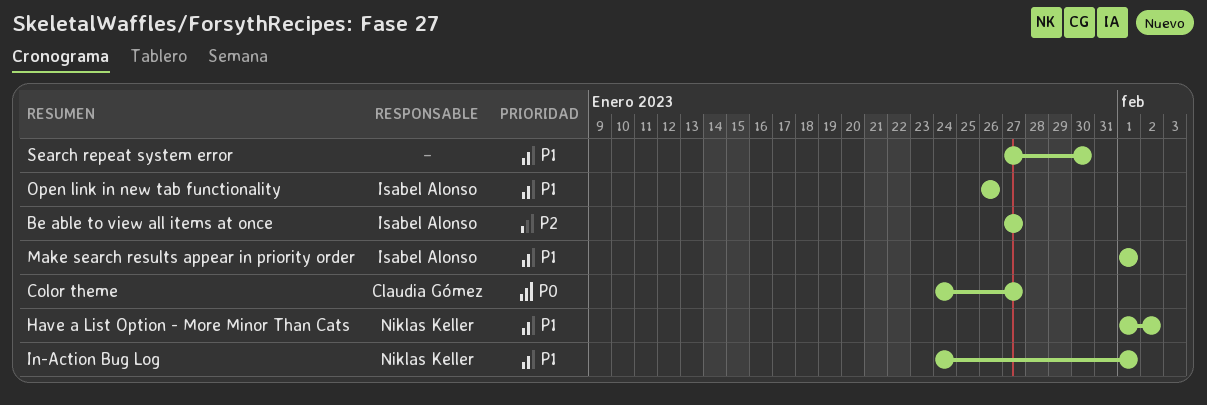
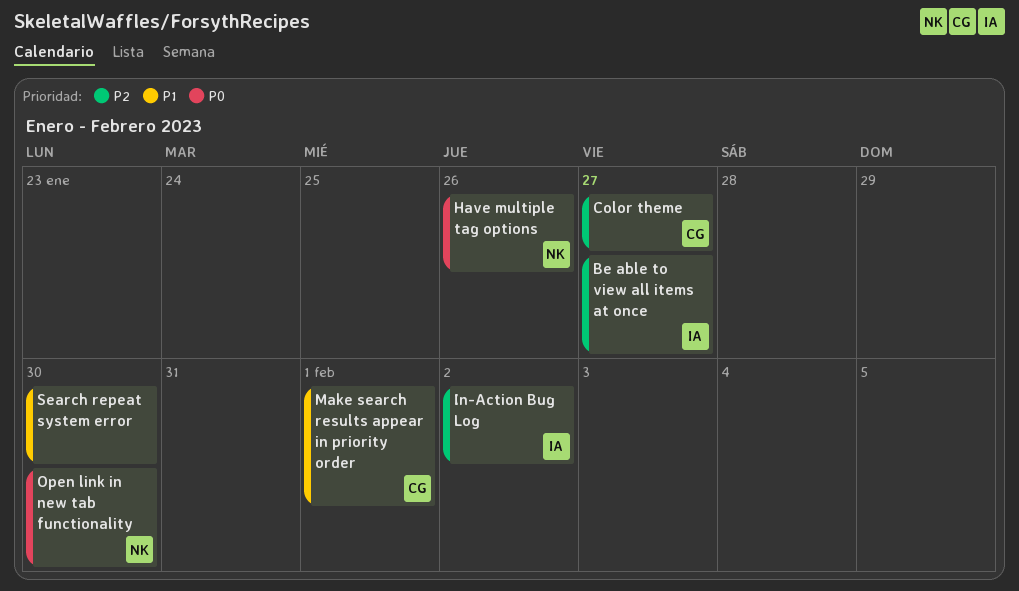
Color theme, priority: P0 -> P2
Have a List Option - More Minor Than Cats: present -> none
Have multiple tag options: none -> present
In-Action Bug Log, owner: Niklas Keller -> Isabel Alonso
In-Action Bug Log, priority: P1 -> P2
In-Action Bug Log, due: Feb 1 -> Feb 2
Make search results appear in priority order, owner: Isabel Alonso -> Claudia Gómez
Open link in new tab functionality, owner: Isabel Alonso -> Niklas Keller
Open link in new tab functionality, priority: P1 -> P0
Open link in new tab functionality, due: Jan 26 -> Jan 30

